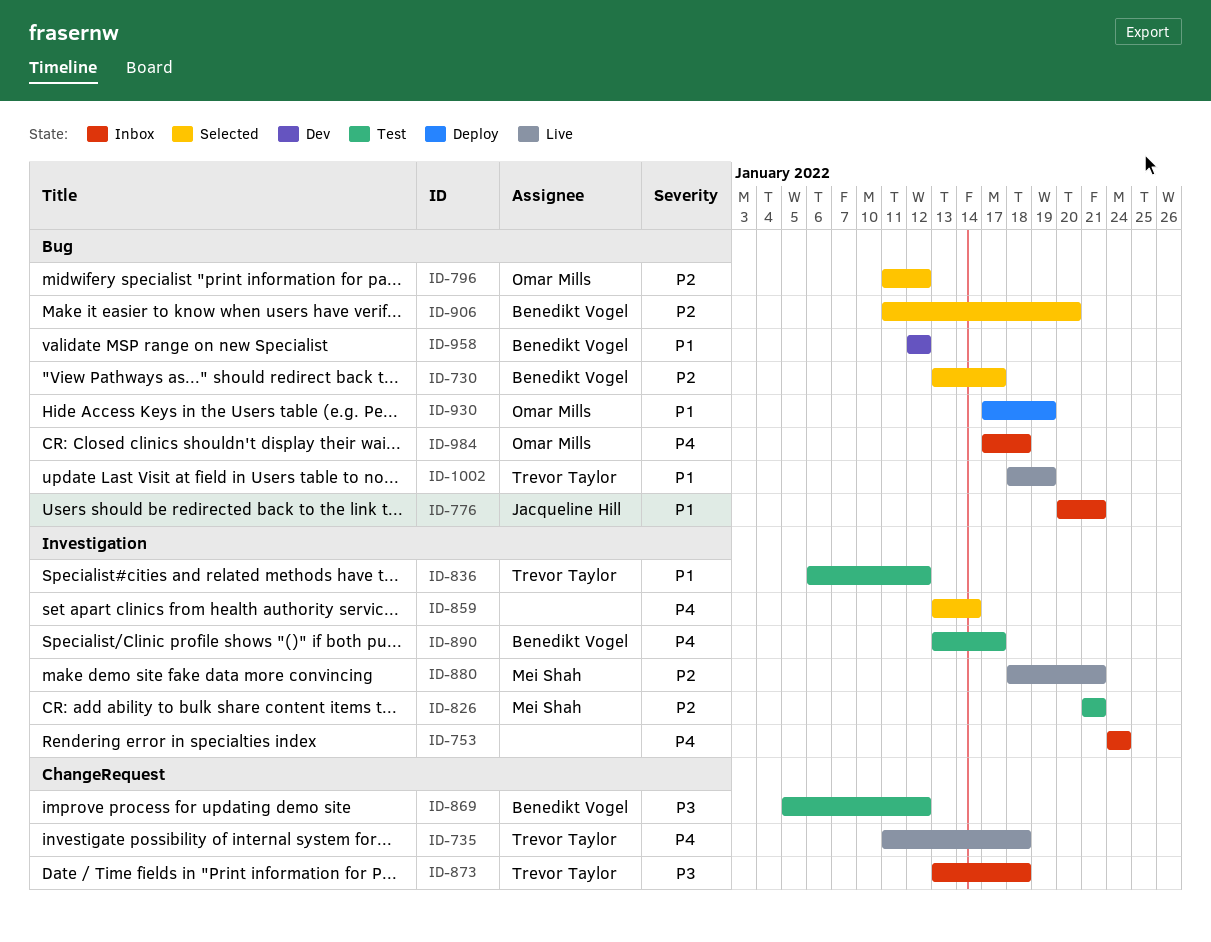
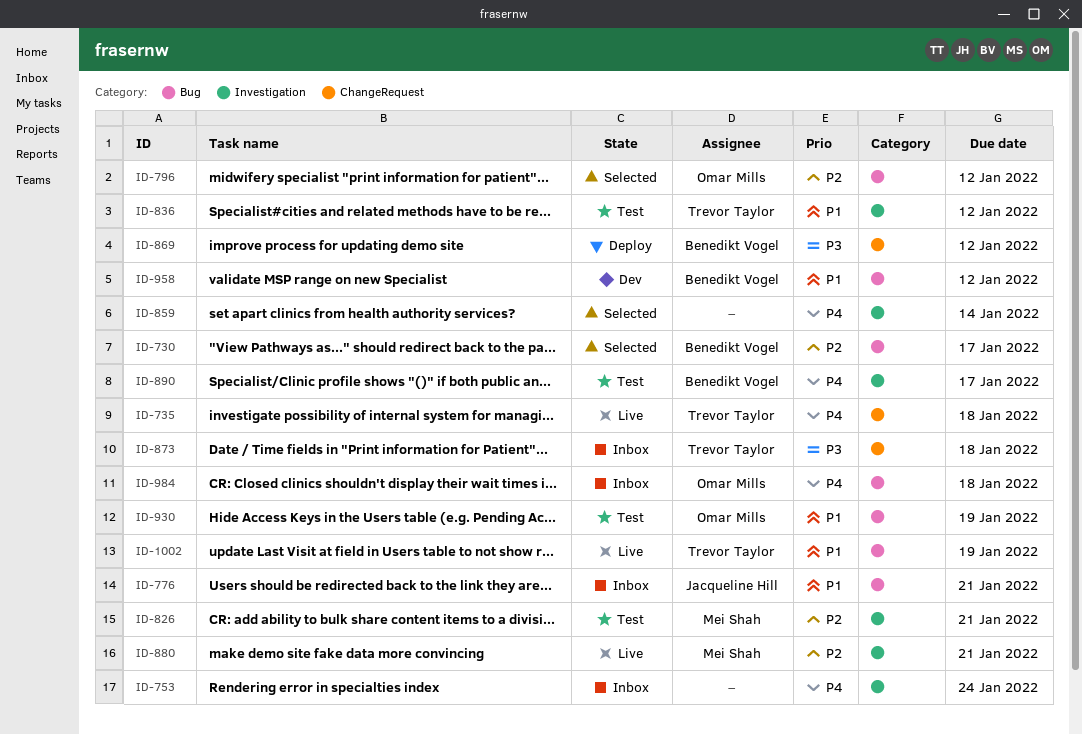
ID-869, status: Test -> Deploy
ID-906: present -> none
ID-930, status: Deploy -> Test

